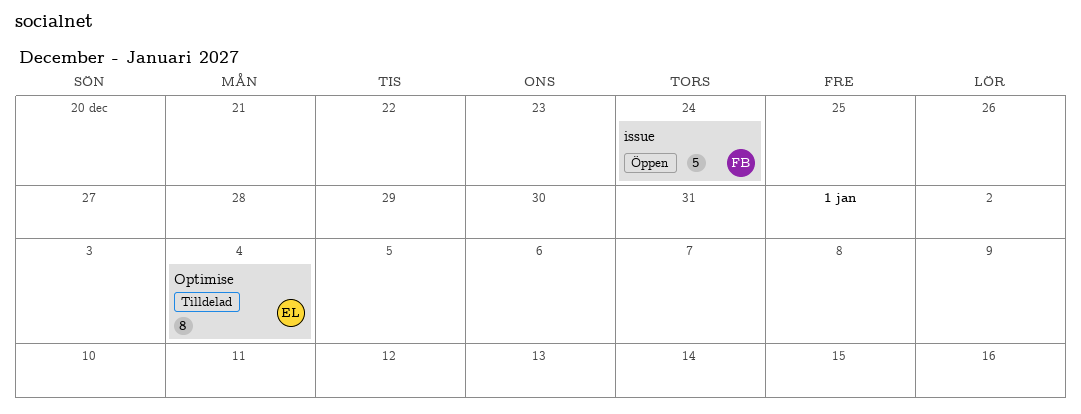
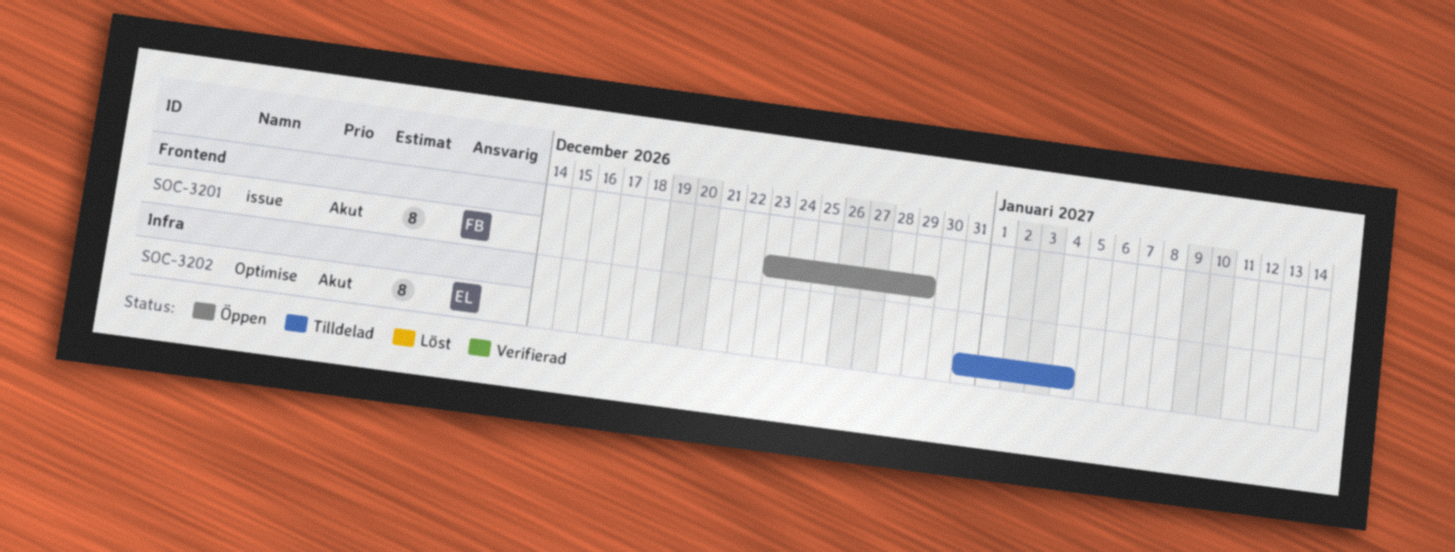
issue, estimate: 5 -> 8
issue, due: Dec 24 -> Dec 29

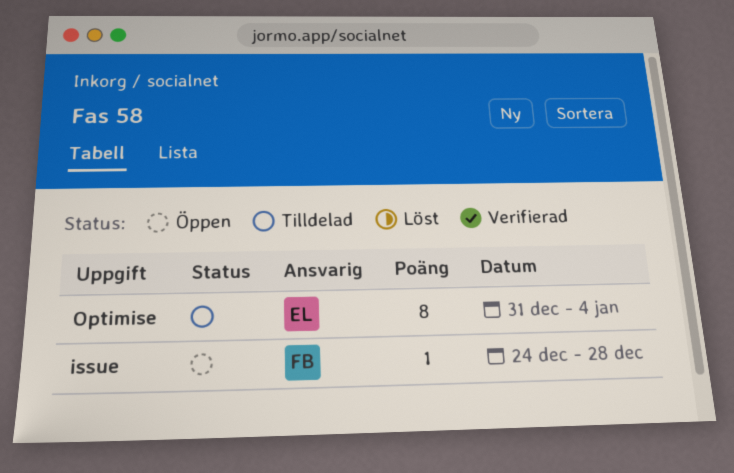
issue, estimate: 8 -> 1
issue, start: Dec 23 -> Dec 24
issue, due: Dec 29 -> Dec 28

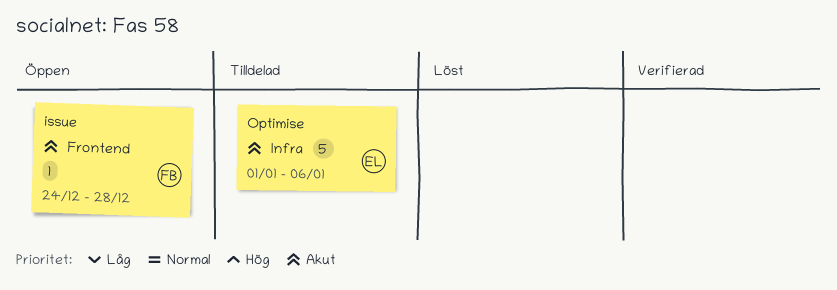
Optimise, estimate: 8 -> 5
Optimise, start: Dec 31 -> Jan 1
Optimise, due: Jan 4 -> Jan 6

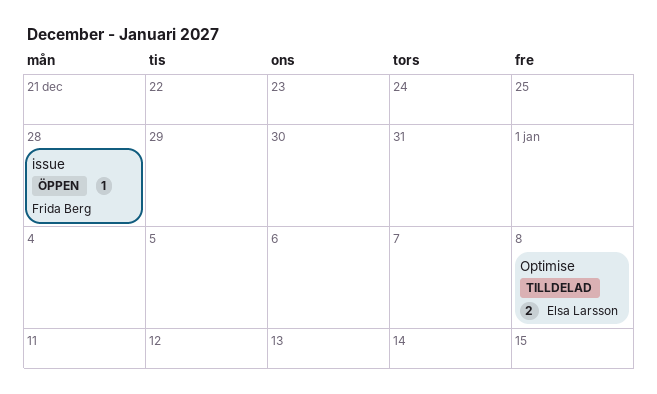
Optimise, estimate: 5 -> 2
Optimise, due: Jan 6 -> Jan 8

